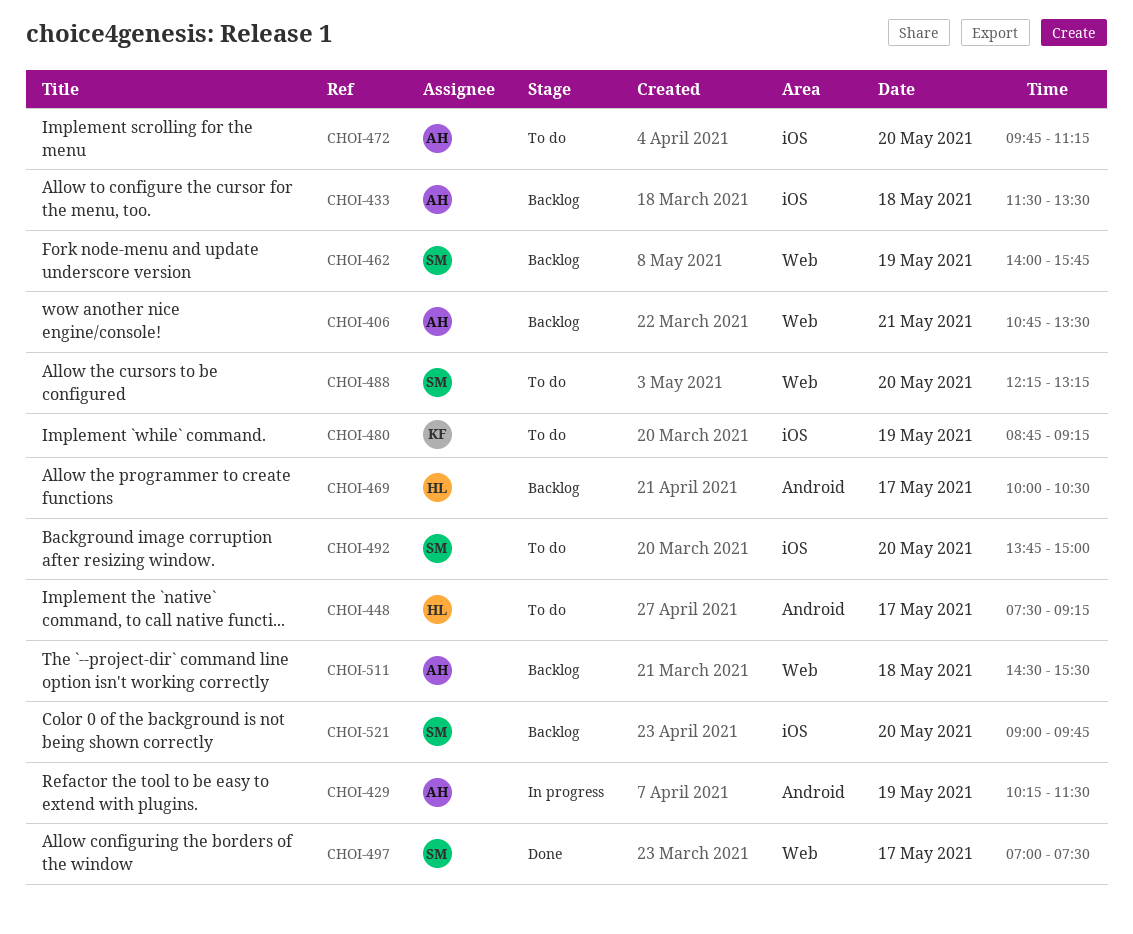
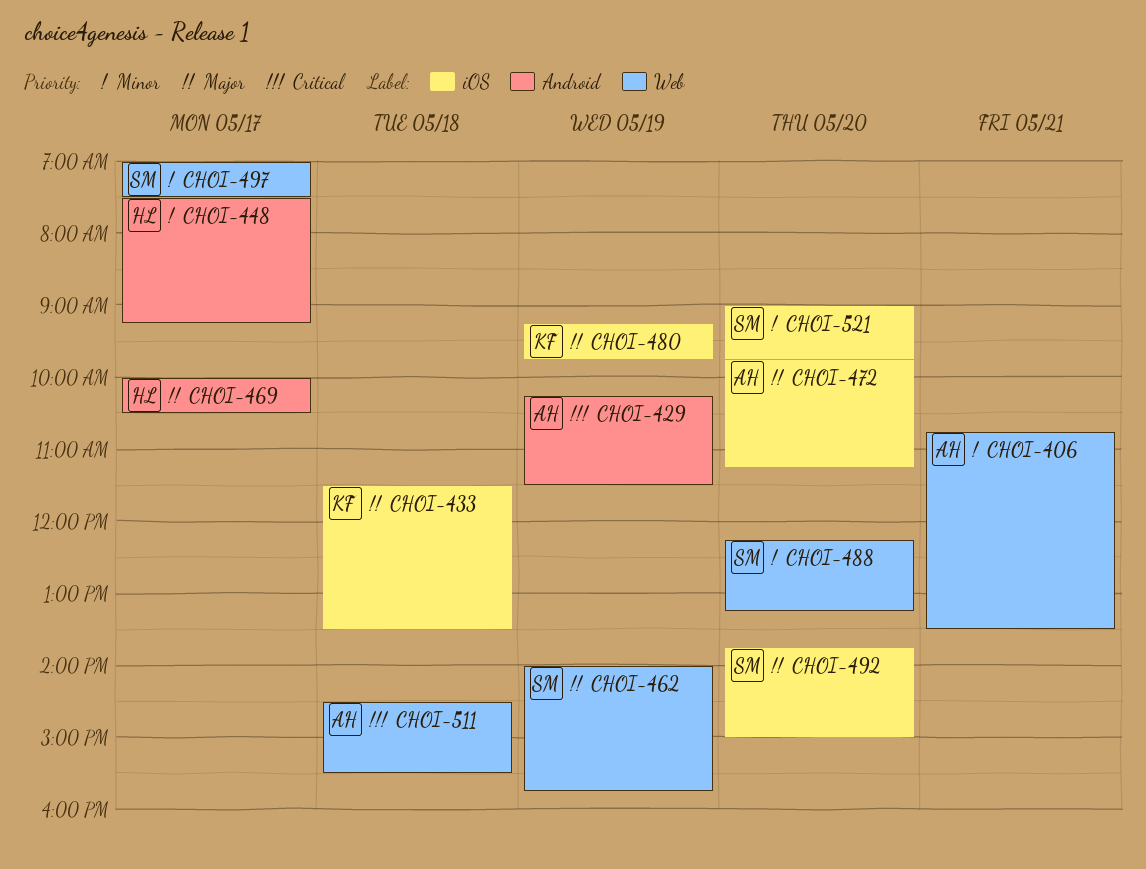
CHOI-433, owner: AH -> KF
CHOI-480, begins: 08:45 -> 09:15
CHOI-480, ends: 09:15 -> 09:45

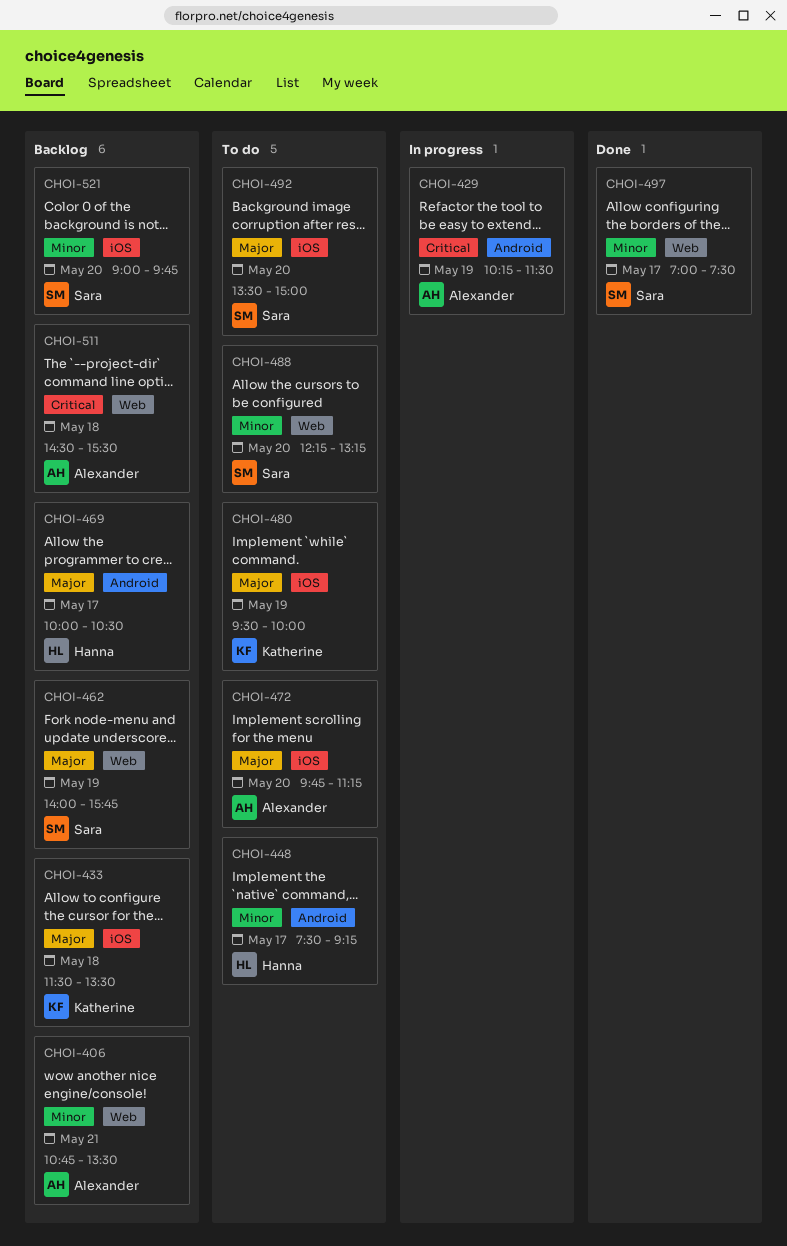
CHOI-480, begins: 09:15 -> 09:30
CHOI-480, ends: 09:45 -> 10:00
CHOI-492, begins: 13:45 -> 13:30

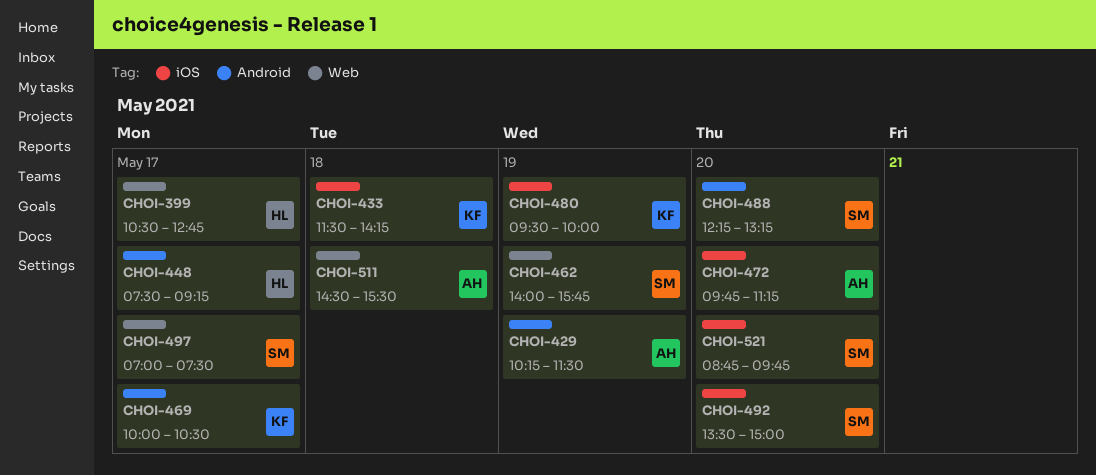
CHOI-399: none -> present
CHOI-406: present -> none
CHOI-433, ends: 13:30 -> 14:15
CHOI-469, owner: Hanna -> Katherine
CHOI-488, label: Web -> Android
CHOI-521, begins: 09:00 -> 08:45

